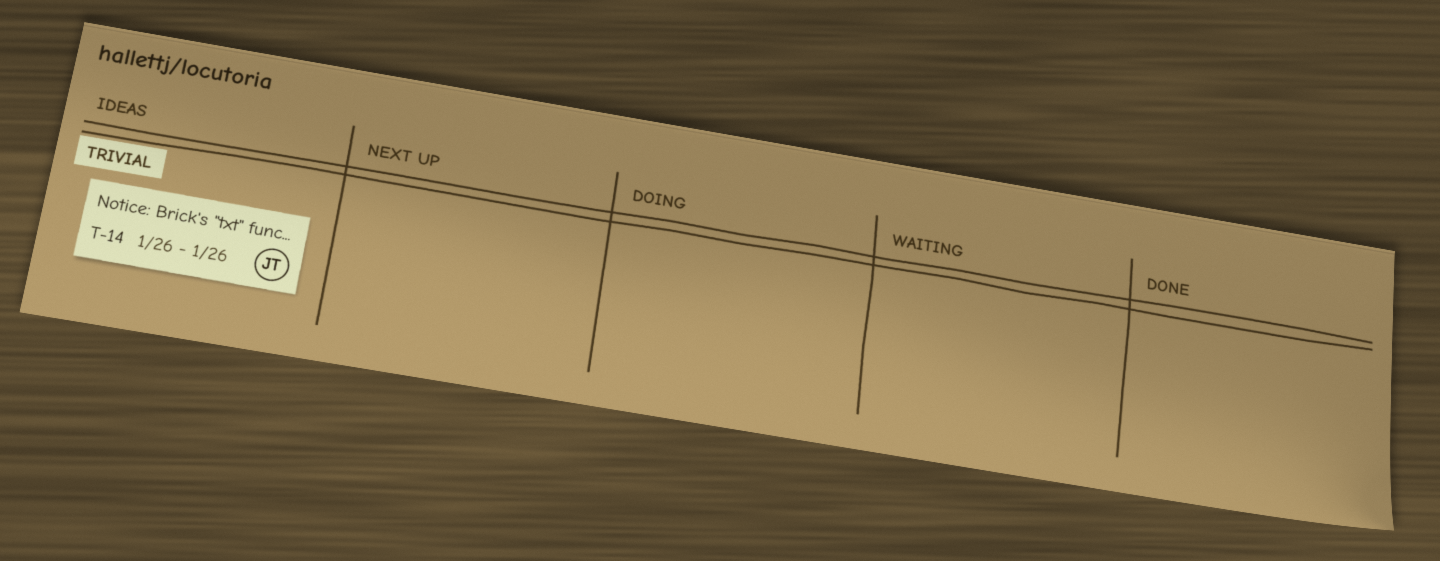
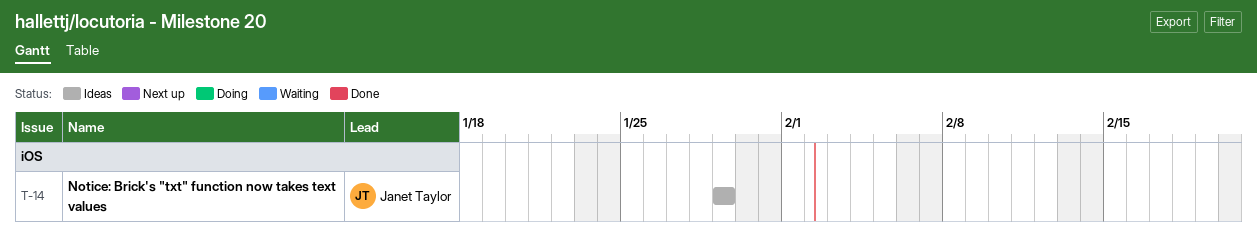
T-14, start: Jan 26 -> Jan 29
T-14, due: Jan 26 -> Jan 29

